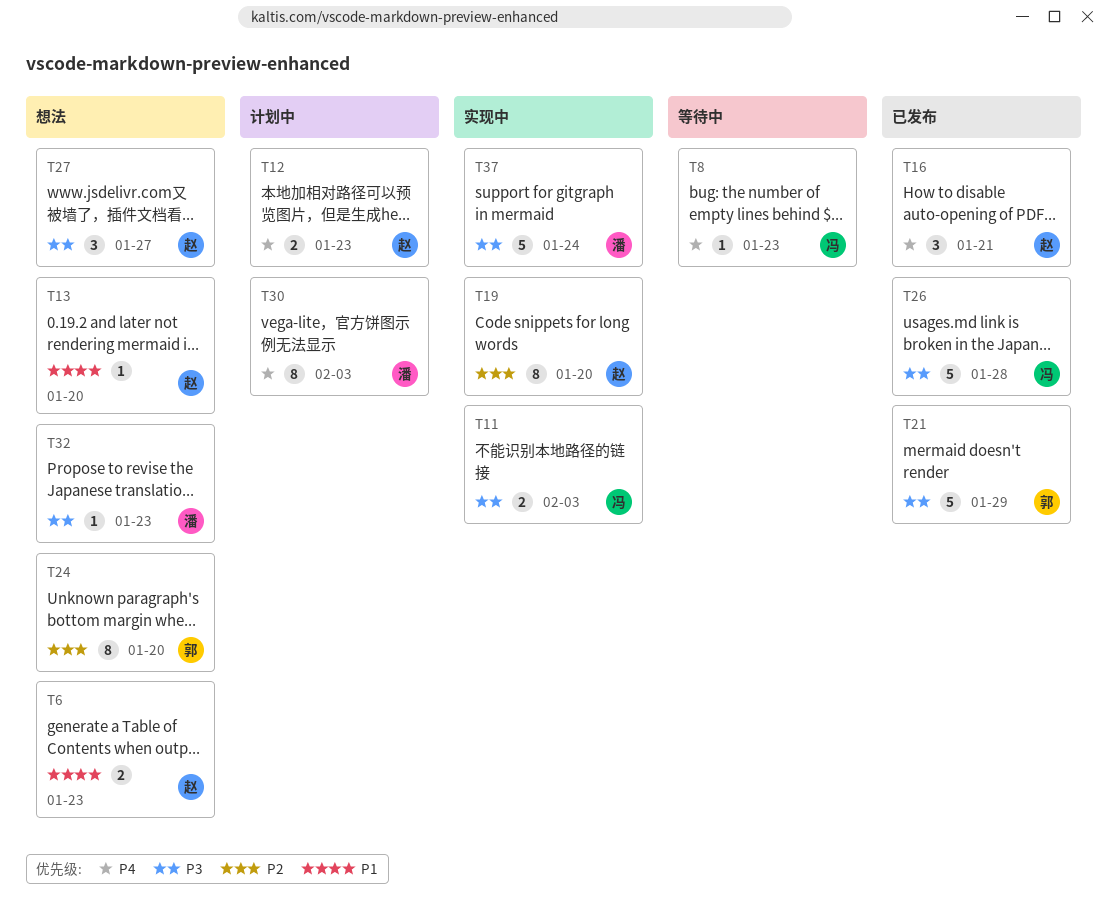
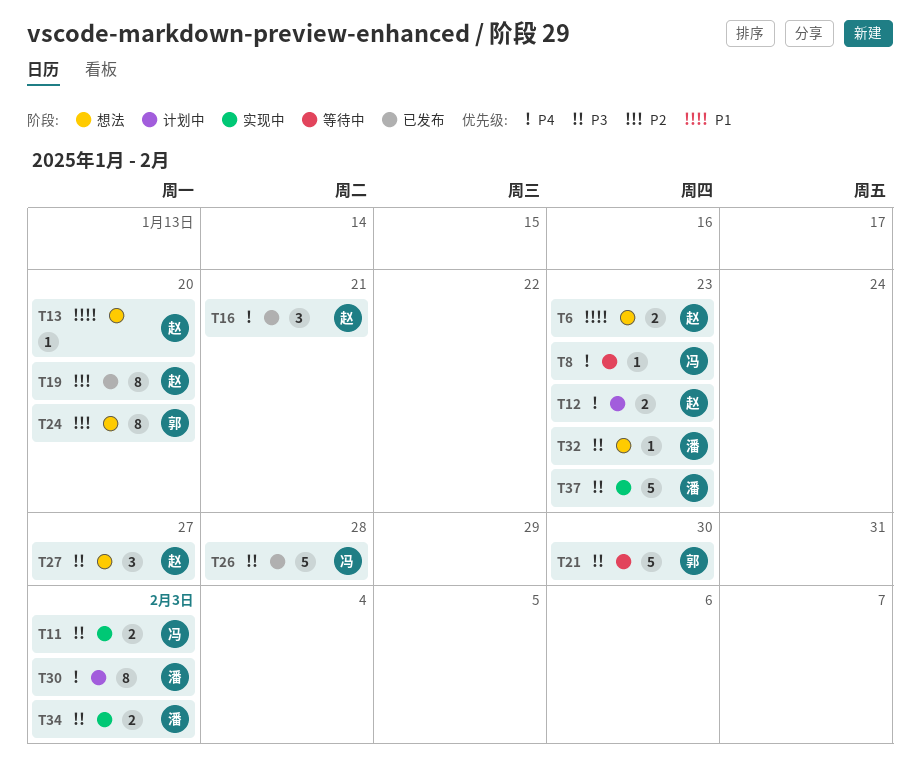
T19, status: 实现中 -> 已发布
T21, status: 已发布 -> 等待中
T21, due: Jan 29 -> Jan 30
T34: none -> present
T37, due: Jan 24 -> Jan 23

